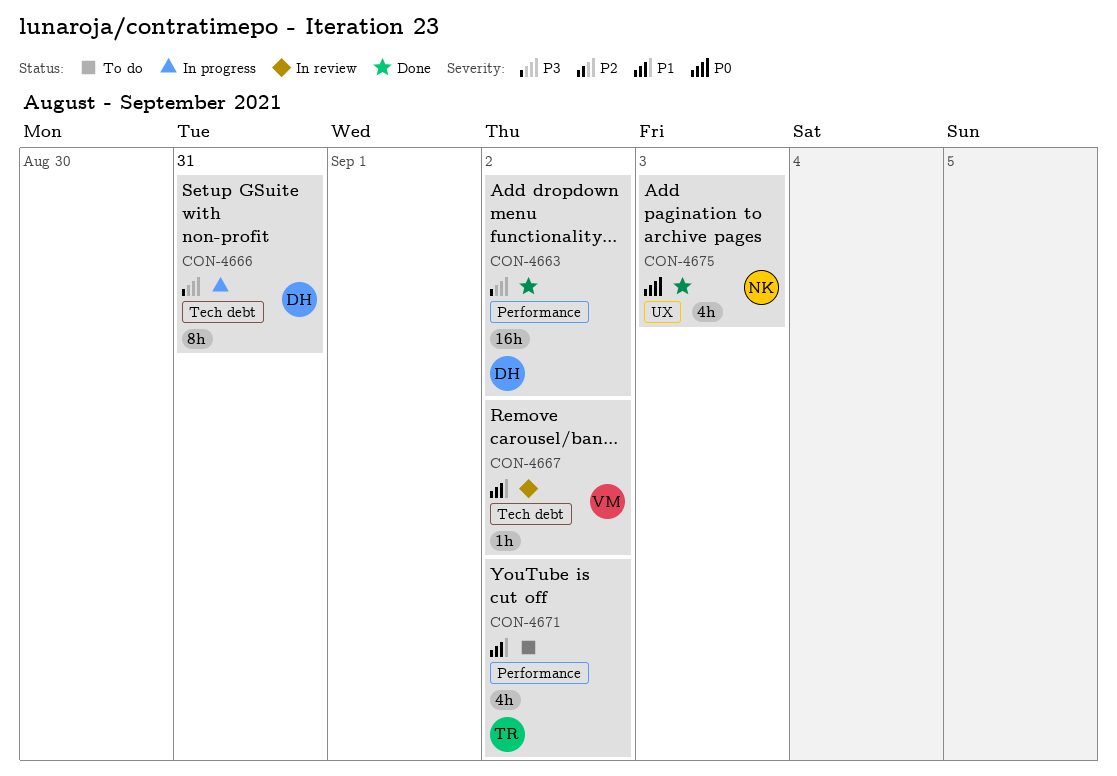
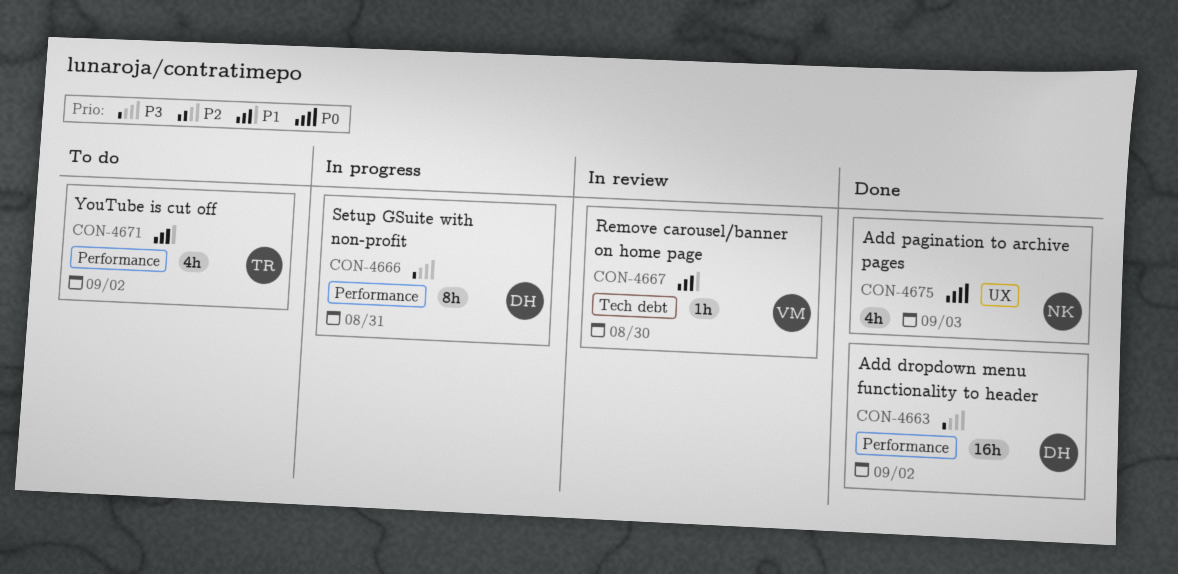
CON-4666, label: Tech debt -> Performance
CON-4667, due: Sep 2 -> Aug 30

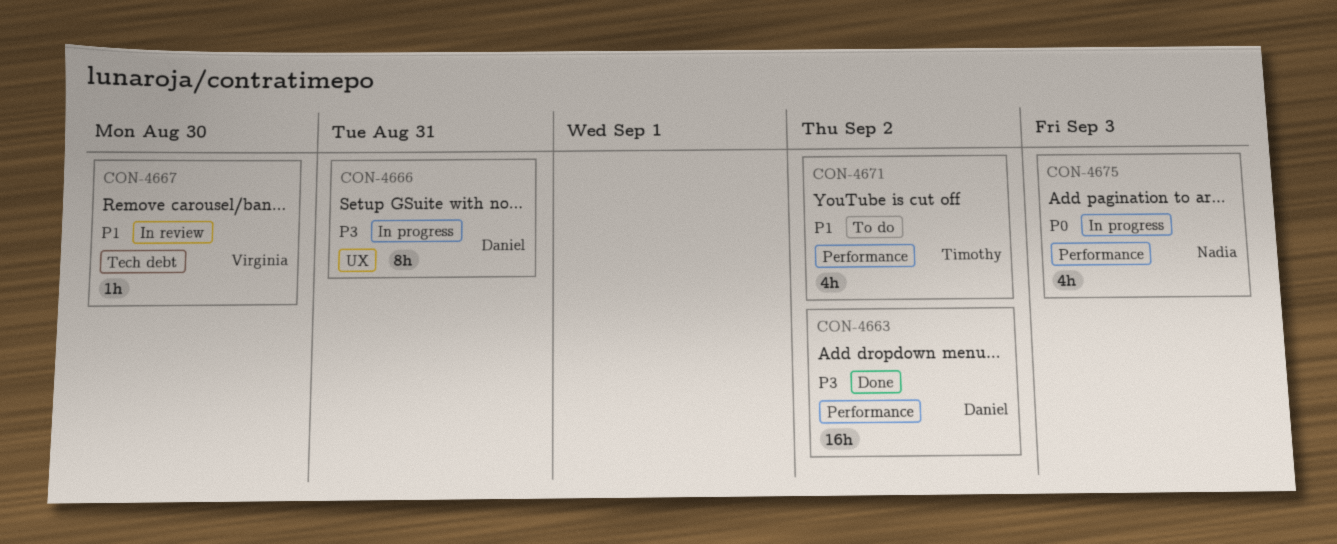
CON-4666, label: Performance -> UX
CON-4675, status: Done -> In progress
CON-4675, label: UX -> Performance

